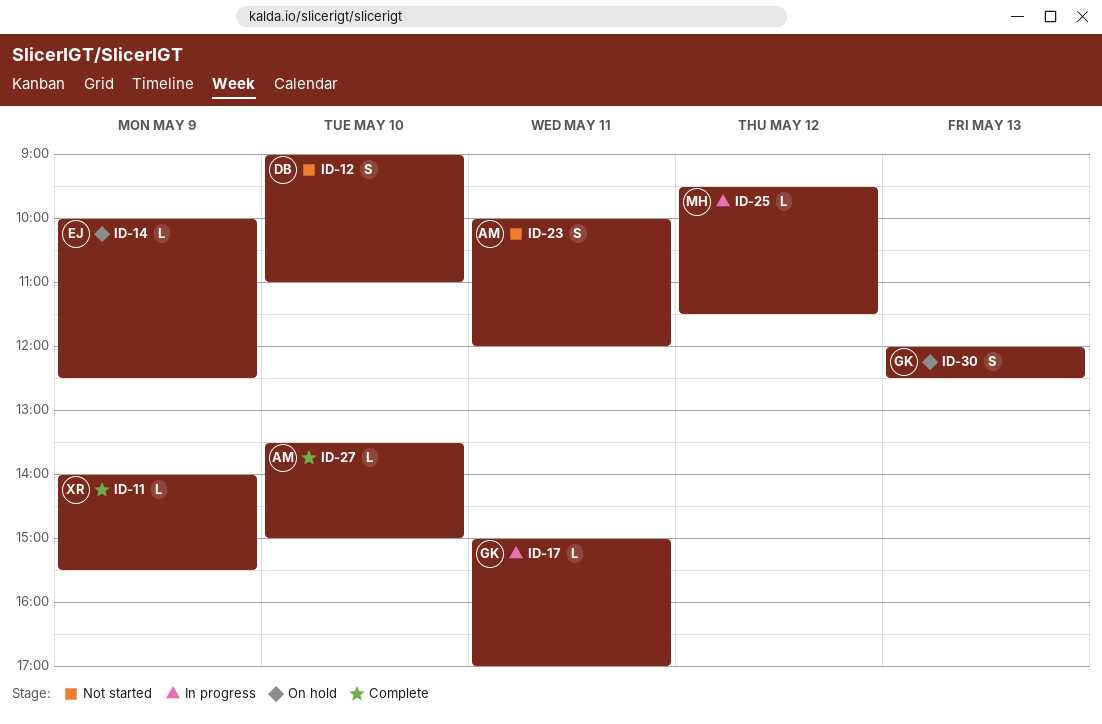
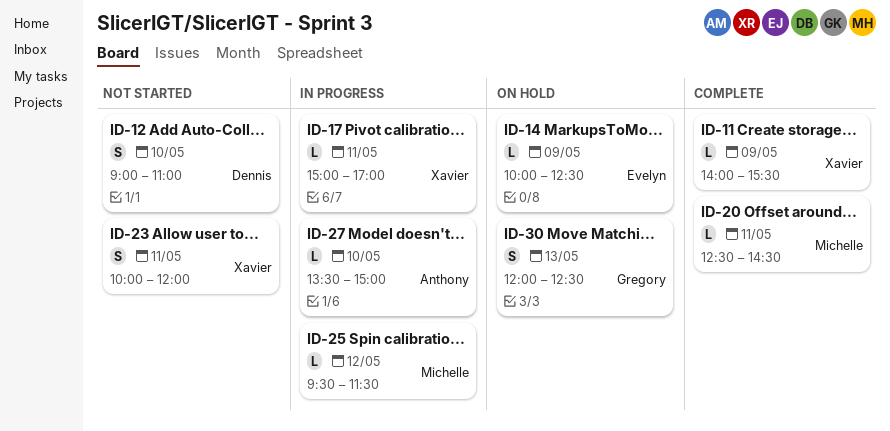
ID-17, owner: Gregory -> Xavier
ID-20: none -> present
ID-23, owner: Anthony -> Xavier
ID-27, status: Complete -> In progress

